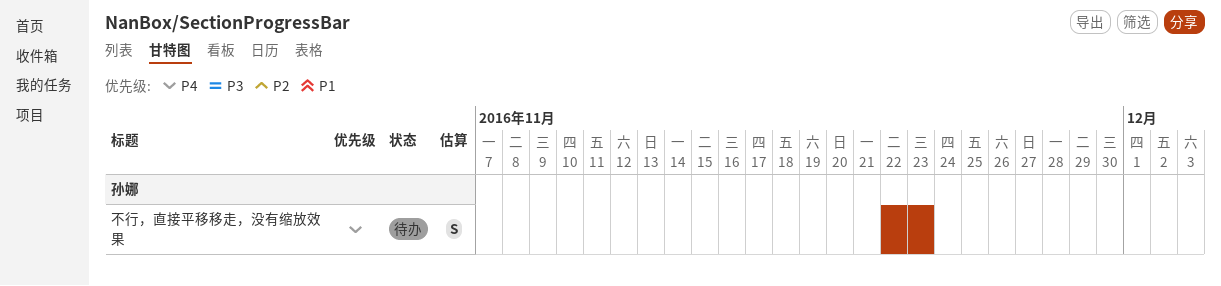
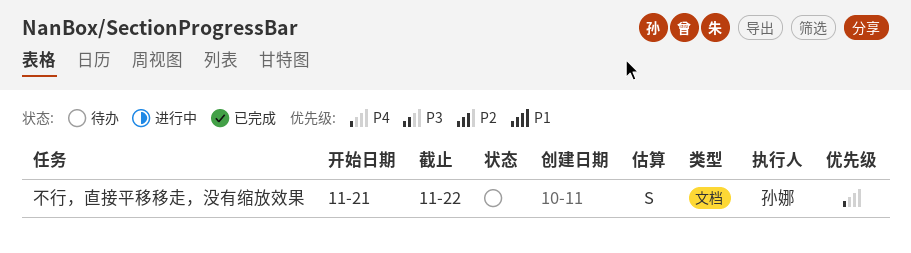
不行，直接平移移走，没有缩放效果, start: Nov 22 -> Nov 21
不行，直接平移移走，没有缩放效果, due: Nov 23 -> Nov 22

